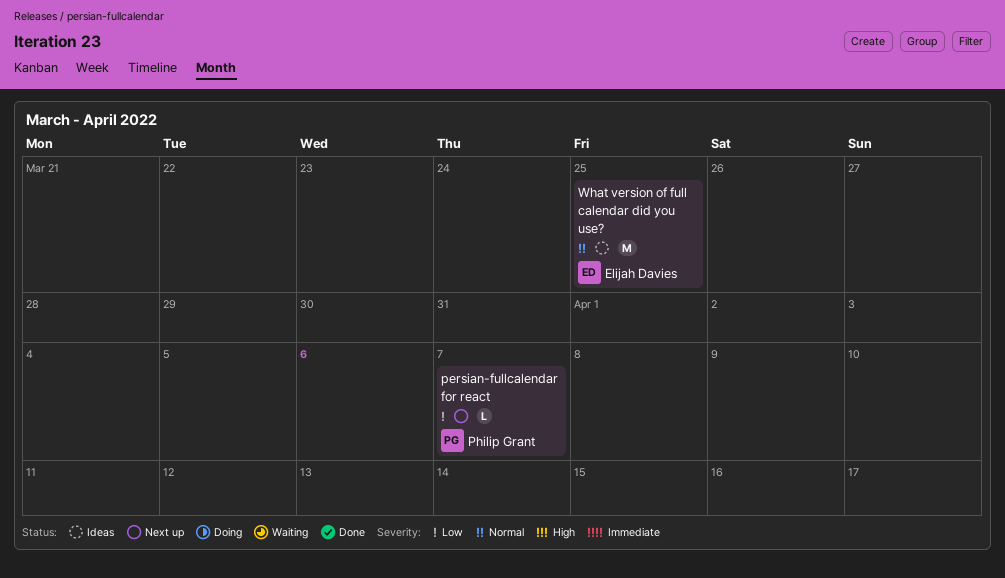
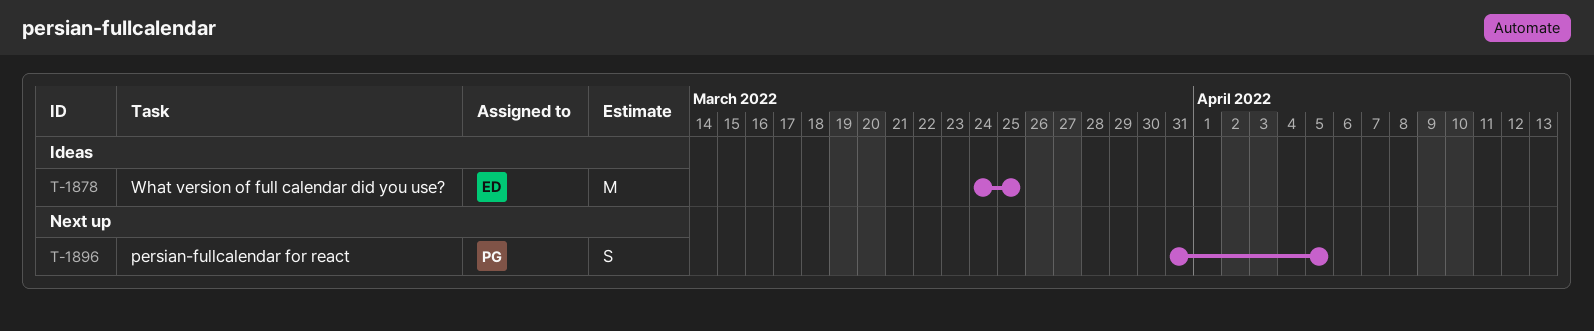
persian-fullcalendar for react, estimate: L -> S
persian-fullcalendar for react, due: Apr 7 -> Apr 5

